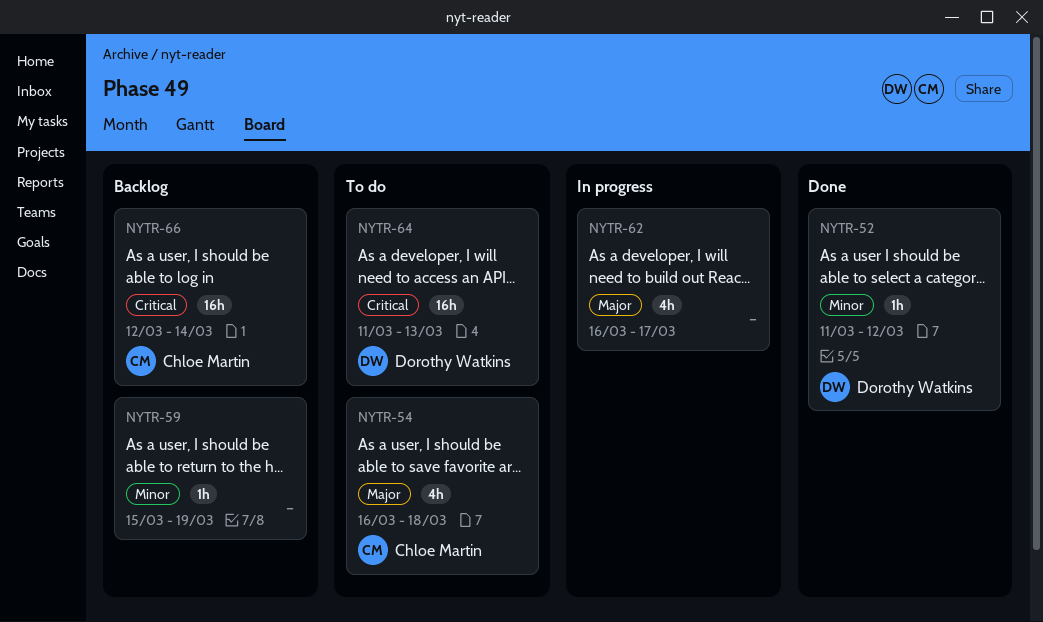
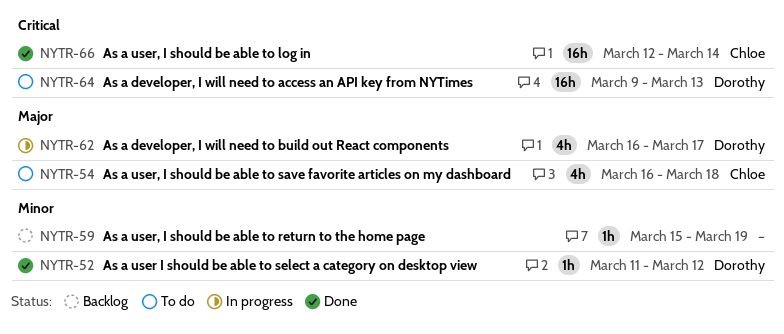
NYTR-62, owner: none -> Dorothy Watkins
NYTR-64, start: Mar 11 -> Mar 9
NYTR-66, status: Backlog -> Done

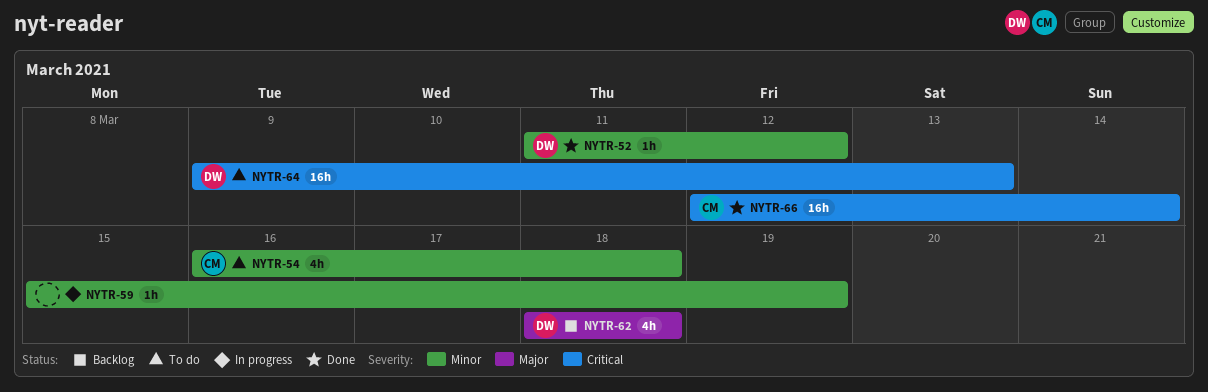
NYTR-54, priority: Major -> Minor
NYTR-59, status: Backlog -> In progress
NYTR-62, status: In progress -> Backlog
NYTR-62, start: Mar 16 -> Mar 18
NYTR-62, due: Mar 17 -> Mar 18

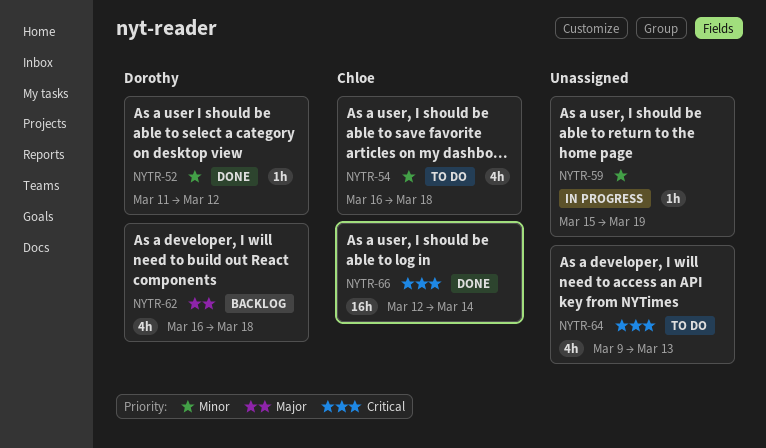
NYTR-62, start: Mar 18 -> Mar 16
NYTR-64, owner: Dorothy -> none
NYTR-64, estimate: 16h -> 4h

